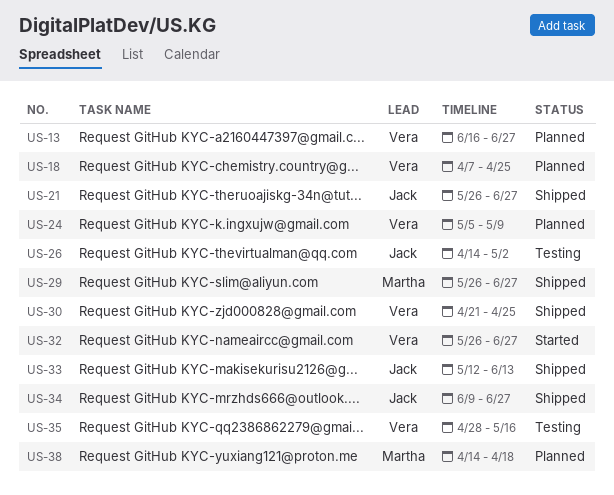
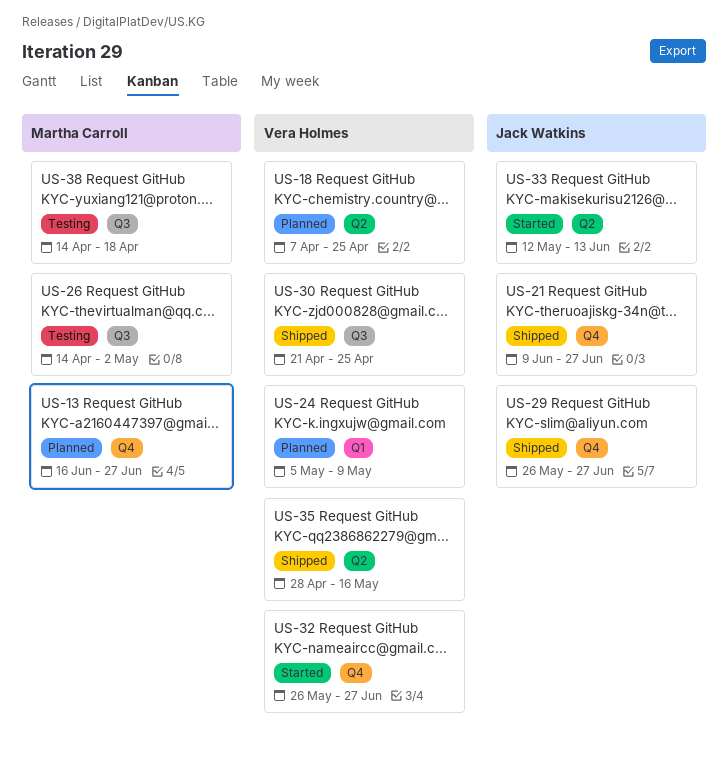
US-13, owner: Vera Holmes -> Martha Carroll
US-21, start: May 26 -> Jun 9
US-26, owner: Jack Watkins -> Martha Carroll
US-29, owner: Martha Carroll -> Jack Watkins
US-33, status: Shipped -> Started
US-34: present -> none
US-35, status: Testing -> Shipped
US-38, status: Planned -> Testing

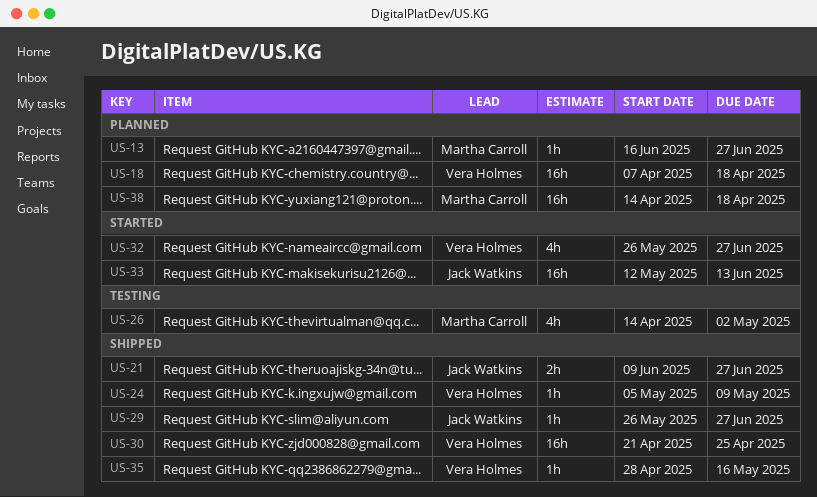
US-18, due: Apr 25 -> Apr 18
US-24, status: Planned -> Shipped
US-38, status: Testing -> Planned

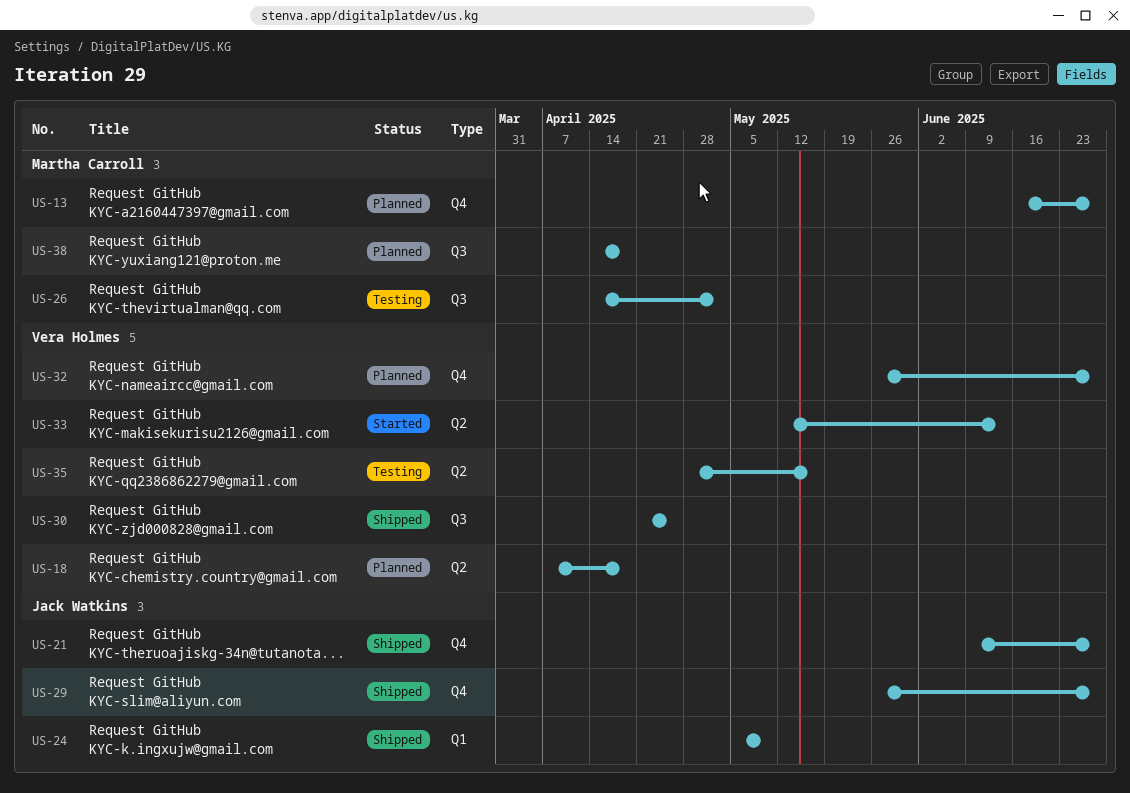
US-24, owner: Vera Holmes -> Jack Watkins
US-32, status: Started -> Planned
US-33, owner: Jack Watkins -> Vera Holmes
US-35, status: Shipped -> Testing

